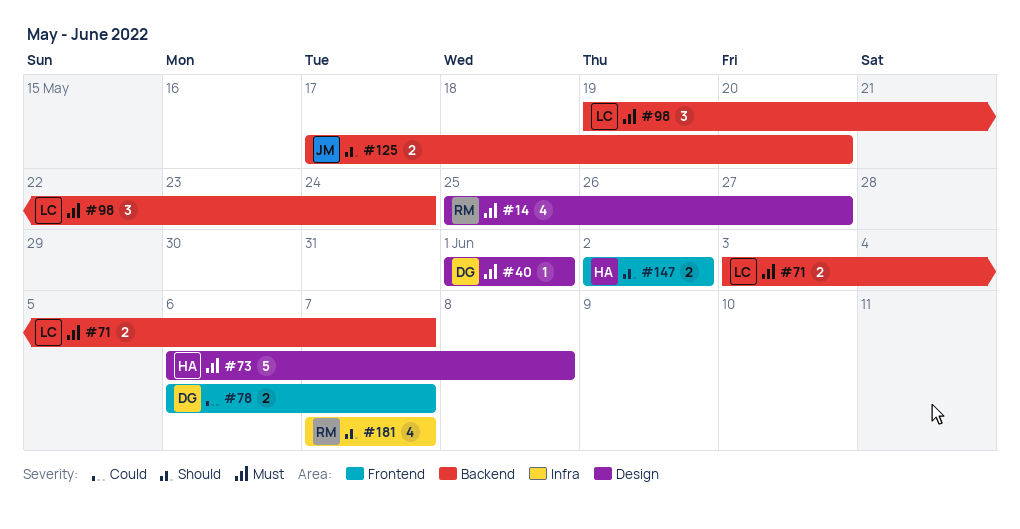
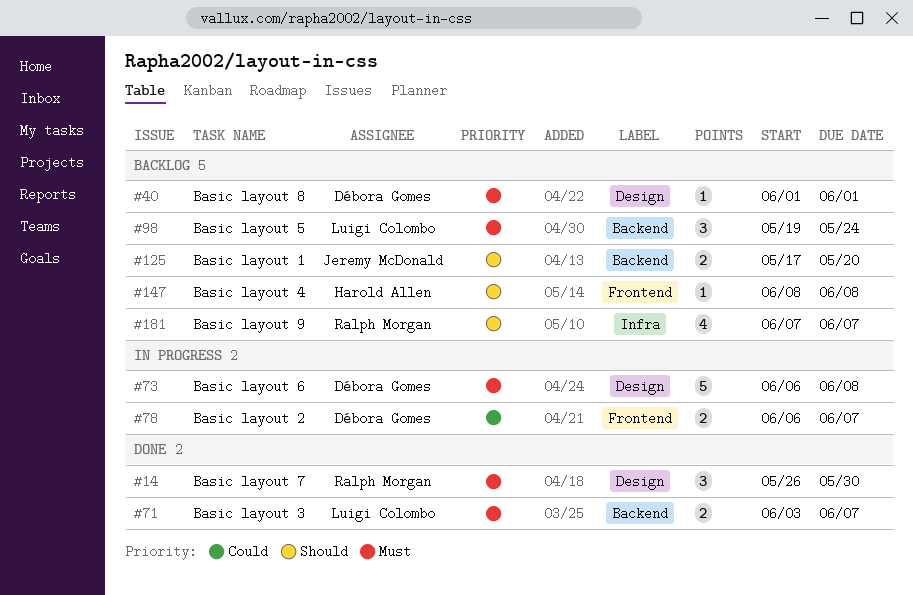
#14, estimate: 4 -> 3
#14, start: May 25 -> May 26
#14, due: May 27 -> May 30
#73, owner: Harold Allen -> Débora Gomes
#147, estimate: 2 -> 1
#147, start: Jun 2 -> Jun 8
#147, due: Jun 2 -> Jun 8

